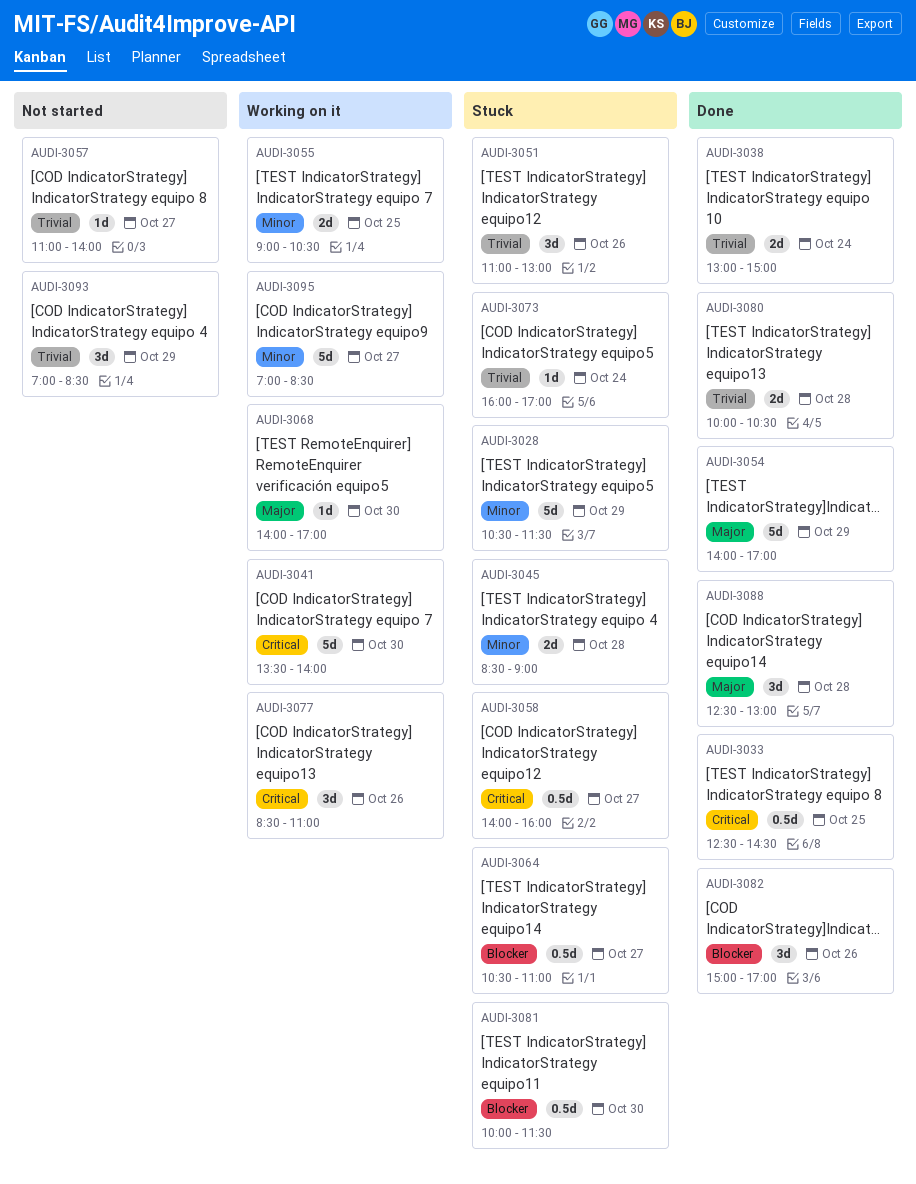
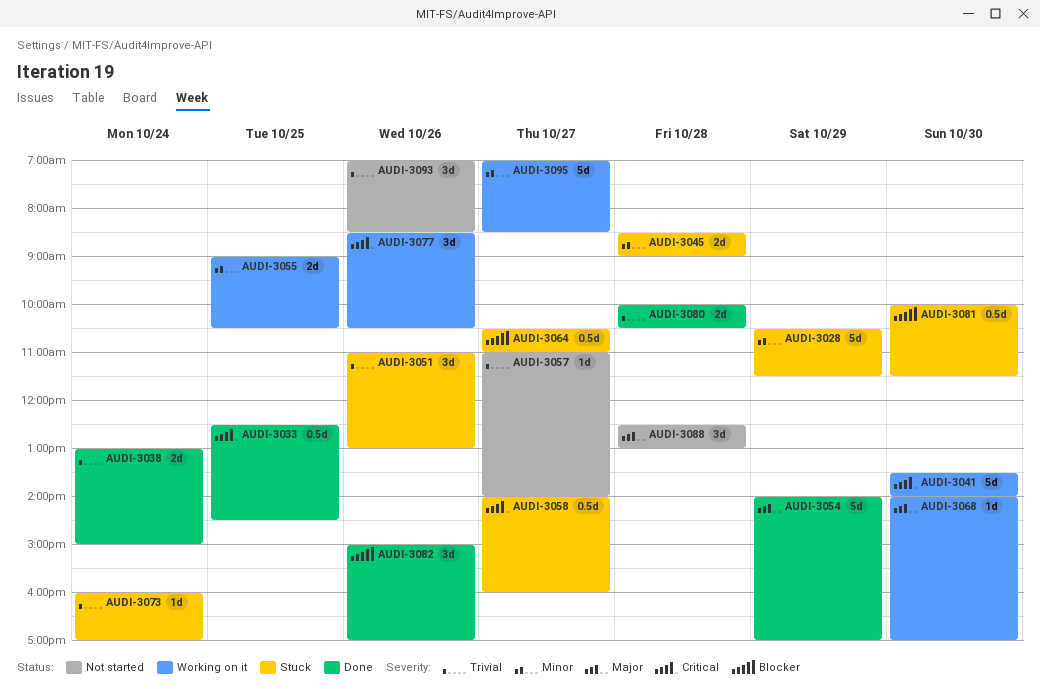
AUDI-3077, ends: 11:00 -> 10:30
AUDI-3088, status: Done -> Not started
AUDI-3093, day: Oct 29 -> Oct 26

